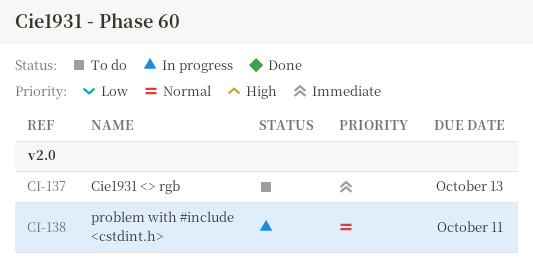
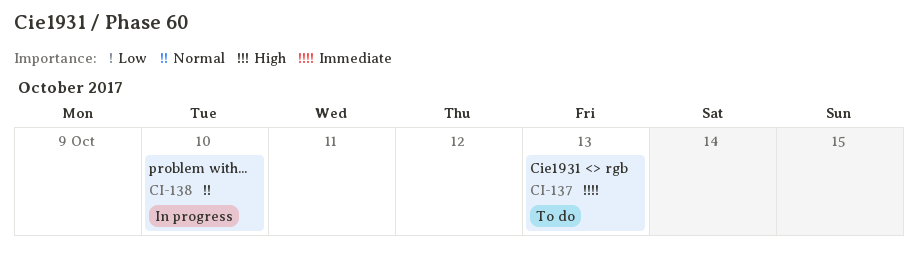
CI-138, due: Oct 11 -> Oct 10

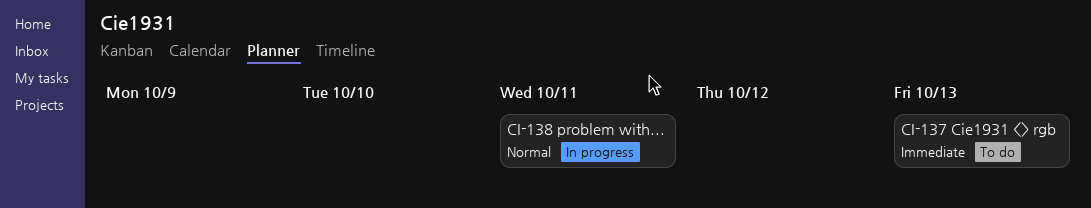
CI-138, due: Oct 10 -> Oct 11

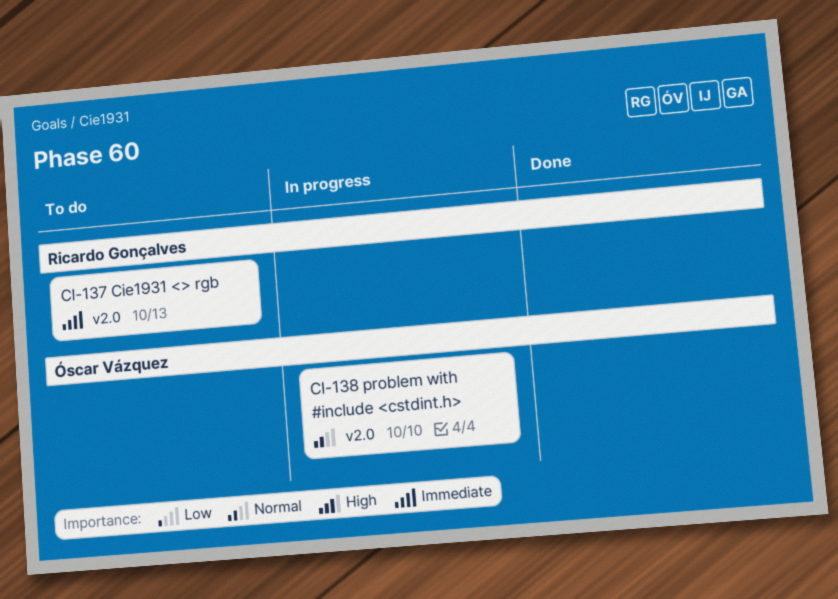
CI-138, due: Oct 11 -> Oct 10

